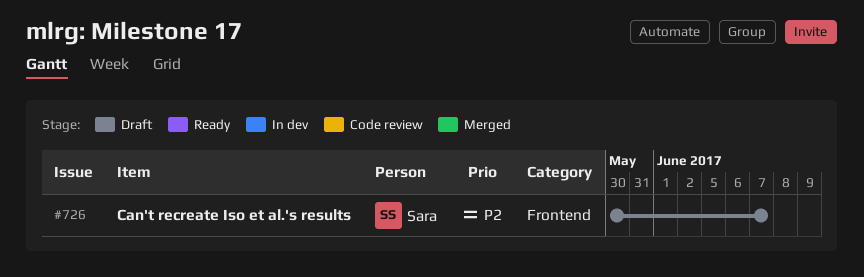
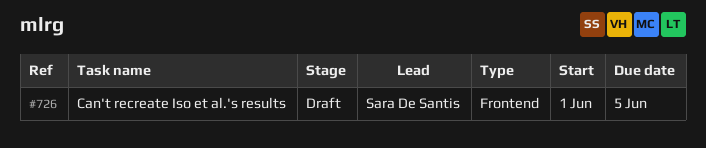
#726, start: May 30 -> Jun 1
#726, due: Jun 7 -> Jun 5

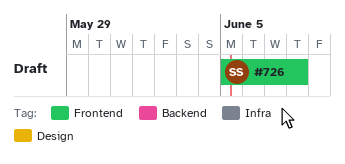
#726, start: Jun 1 -> Jun 5
#726, due: Jun 5 -> Jun 8

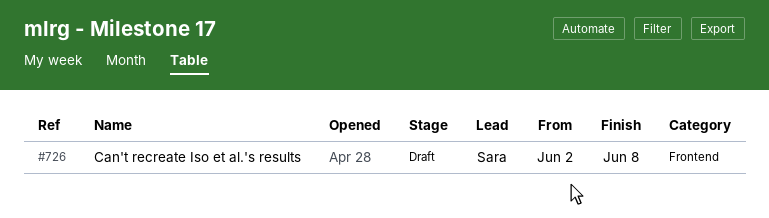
#726, start: Jun 5 -> Jun 2

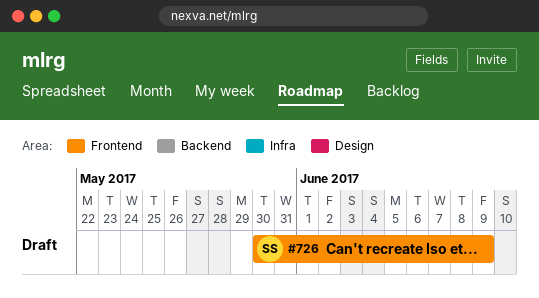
#726, start: Jun 2 -> May 30
#726, due: Jun 8 -> Jun 9

